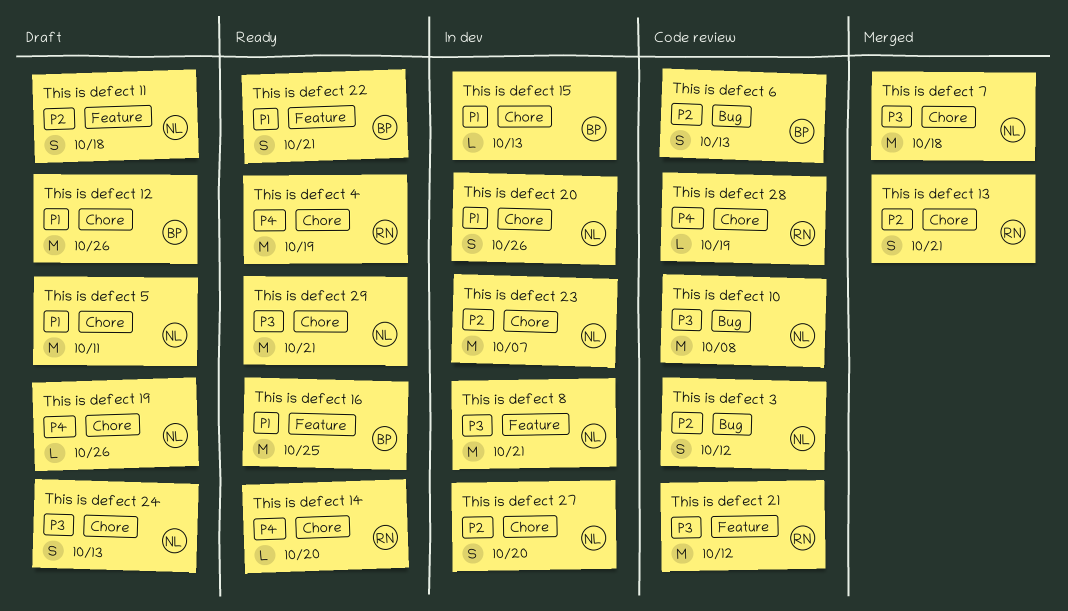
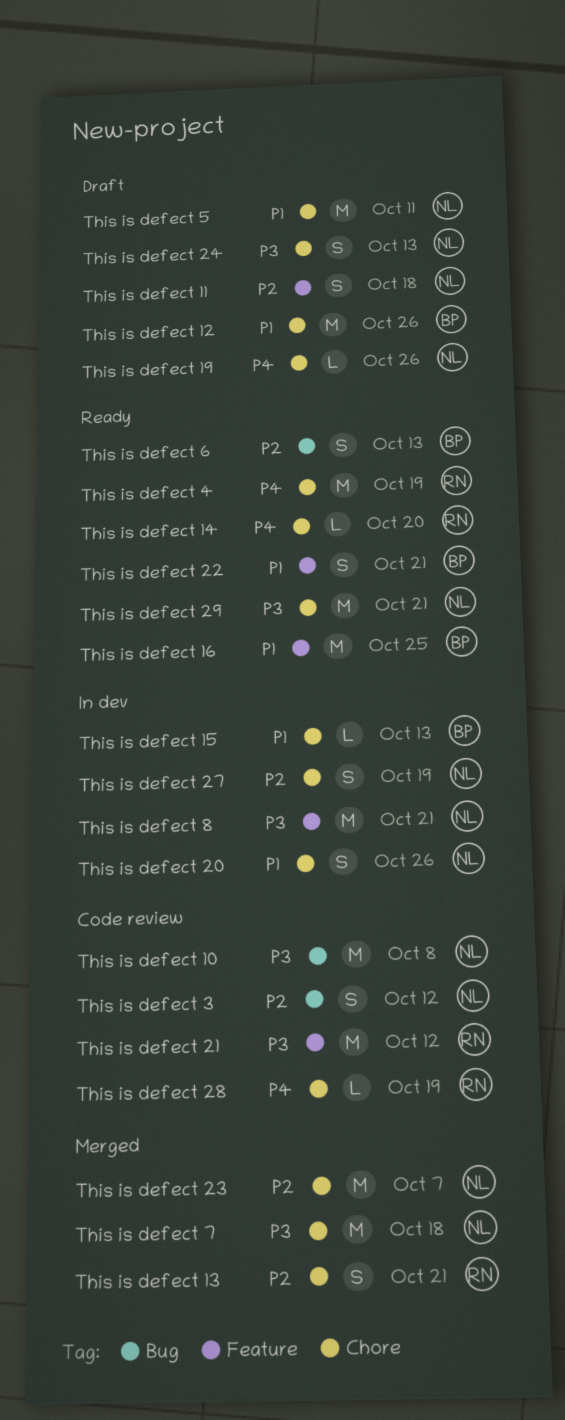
This is defect 23, status: In dev -> Merged
This is defect 27, due: Oct 20 -> Oct 19
This is defect 6, status: Code review -> Ready

